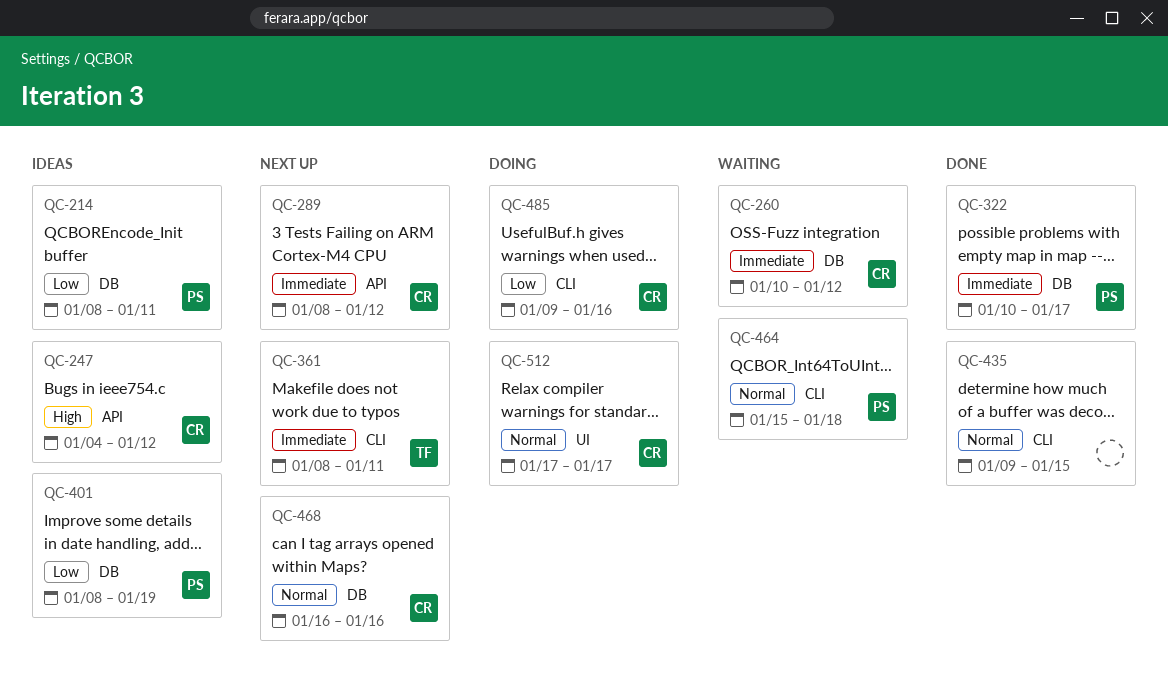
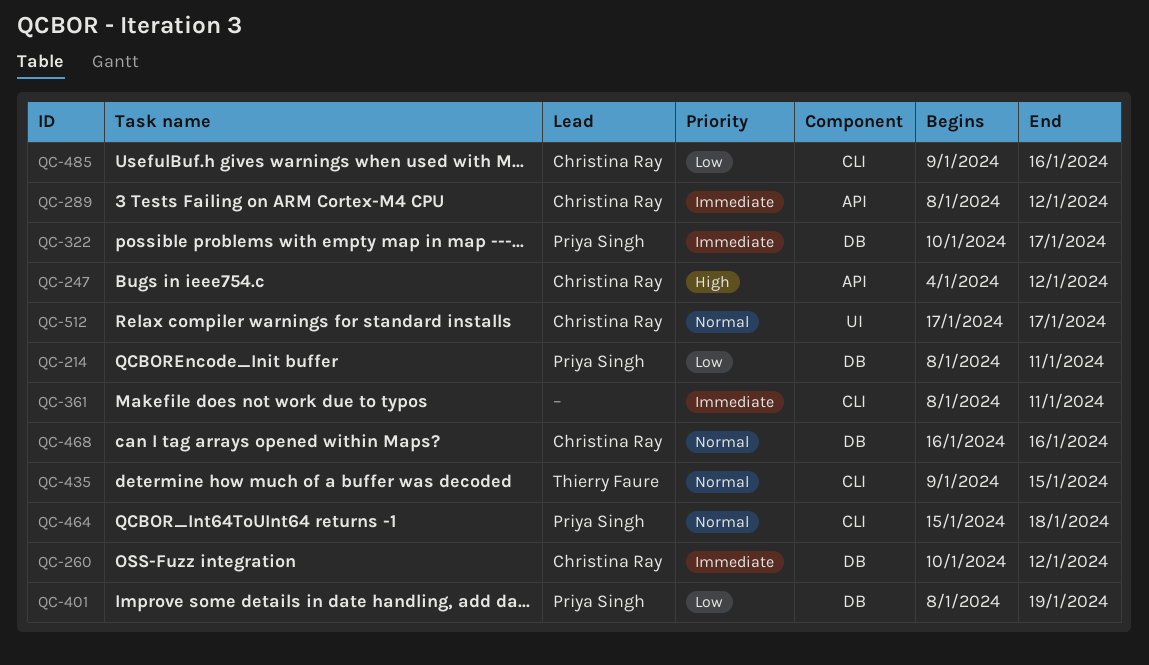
QC-361, owner: Thierry Faure -> none
QC-435, owner: none -> Thierry Faure

